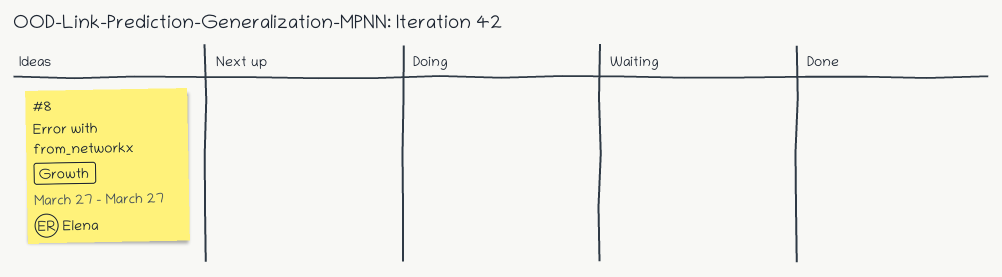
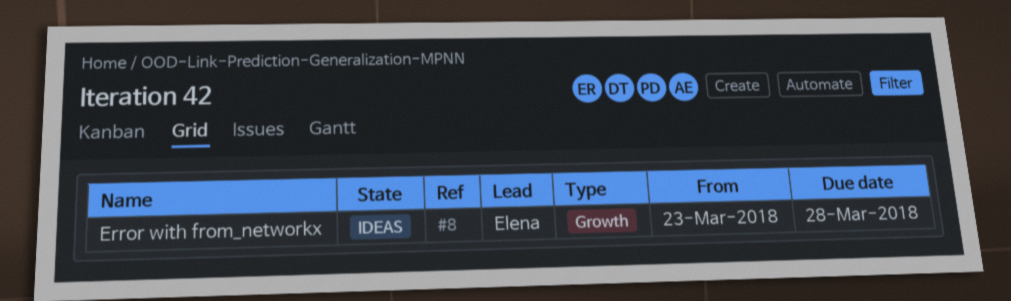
#8, start: Mar 27 -> Mar 23
#8, due: Mar 27 -> Mar 28

